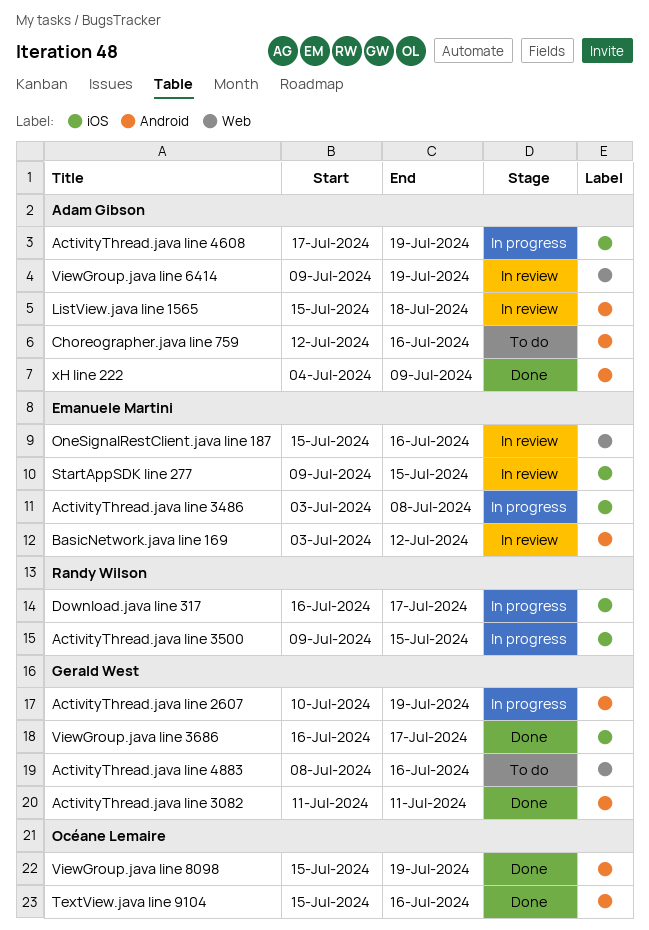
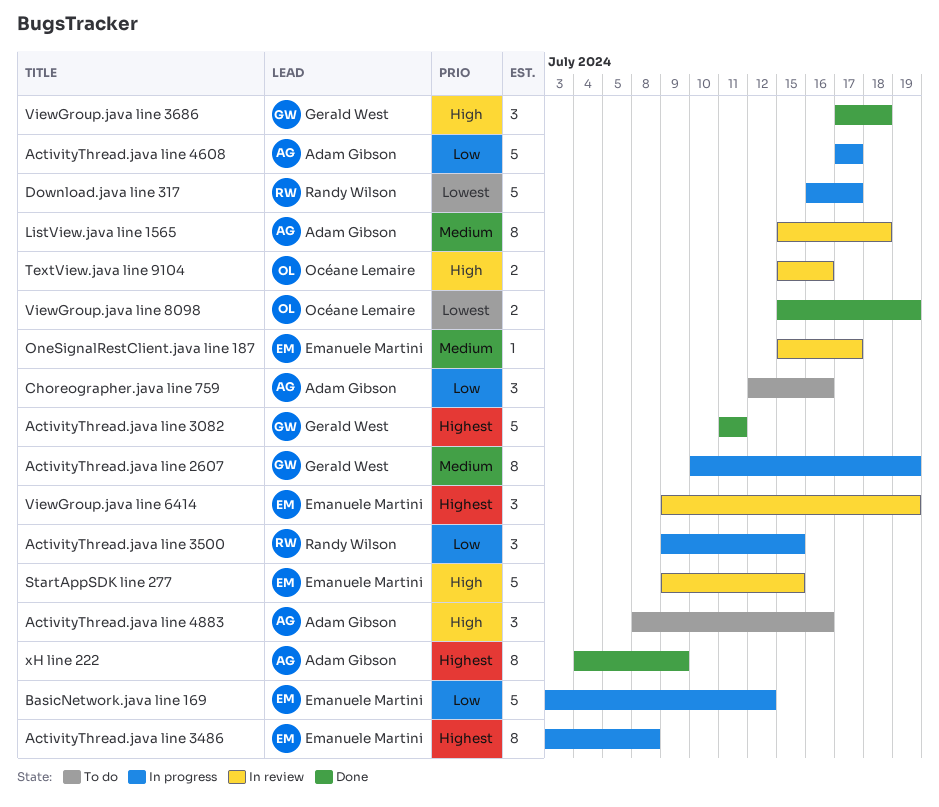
ActivityThread.java line 4608, due: Jul 19 -> Jul 17
ActivityThread.java line 4883, owner: Gerald West -> Adam Gibson
BasicNetwork.java line 169, status: In review -> In progress
OneSignalRestClient.java line 187, due: Jul 16 -> Jul 17
TextView.java line 9104, status: Done -> In review
ViewGroup.java line 3686, start: Jul 16 -> Jul 17
ViewGroup.java line 3686, due: Jul 17 -> Jul 18
ViewGroup.java line 6414, owner: Adam Gibson -> Emanuele Martini

